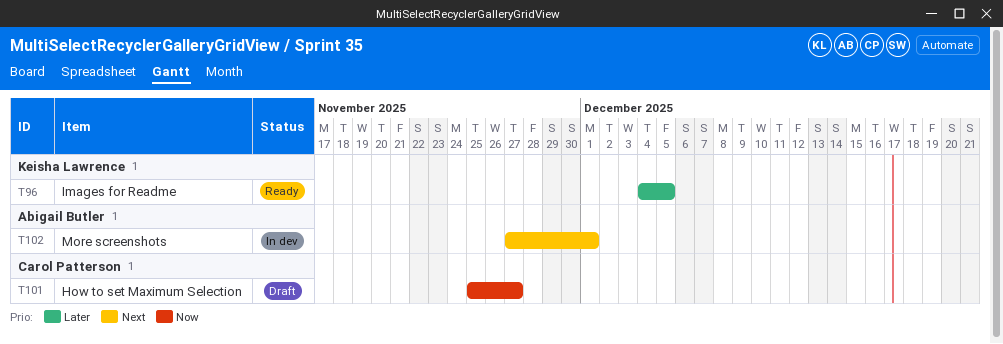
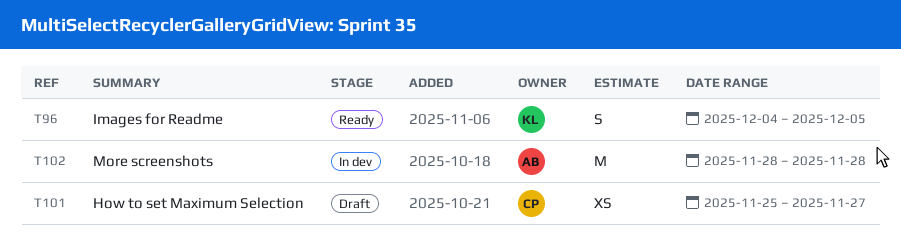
T102, start: Nov 27 -> Nov 28
T102, due: Dec 1 -> Nov 28

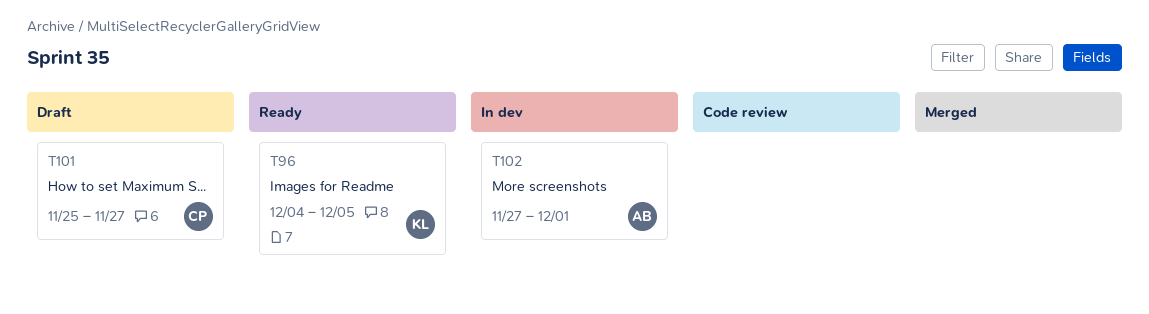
T102, start: Nov 28 -> Nov 27
T102, due: Nov 28 -> Dec 1

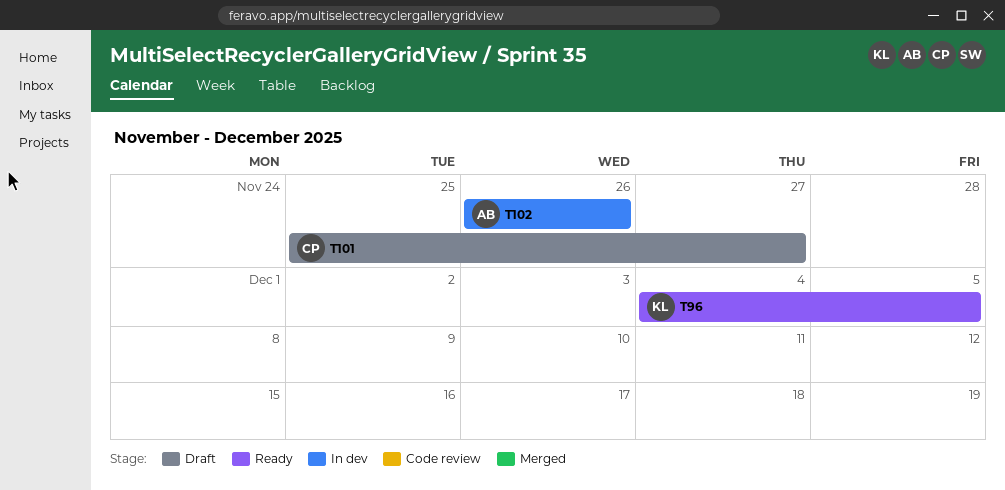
T102, start: Nov 27 -> Nov 26
T102, due: Dec 1 -> Nov 26

